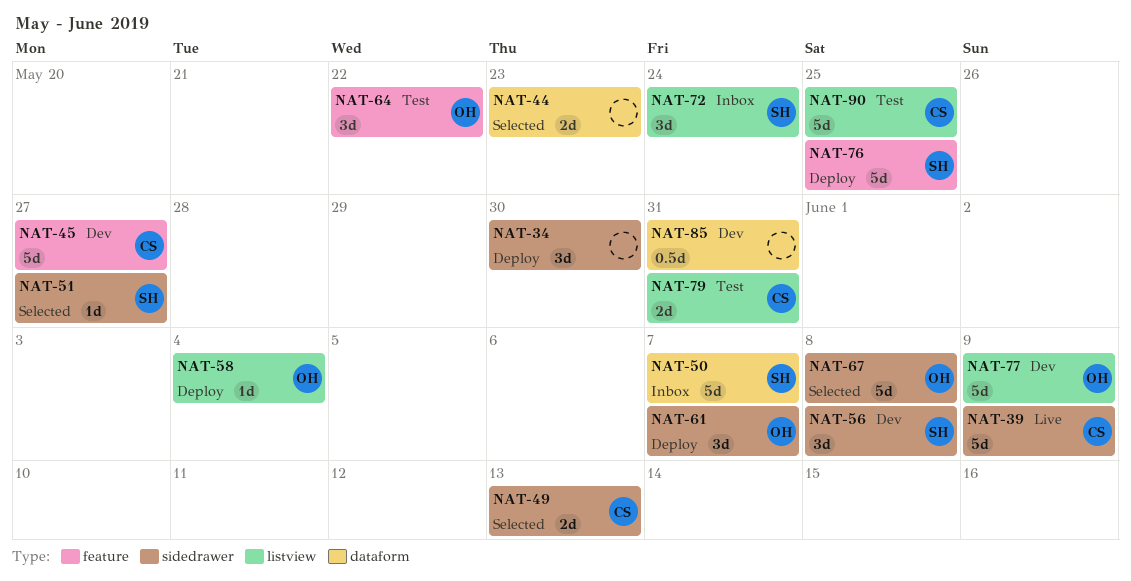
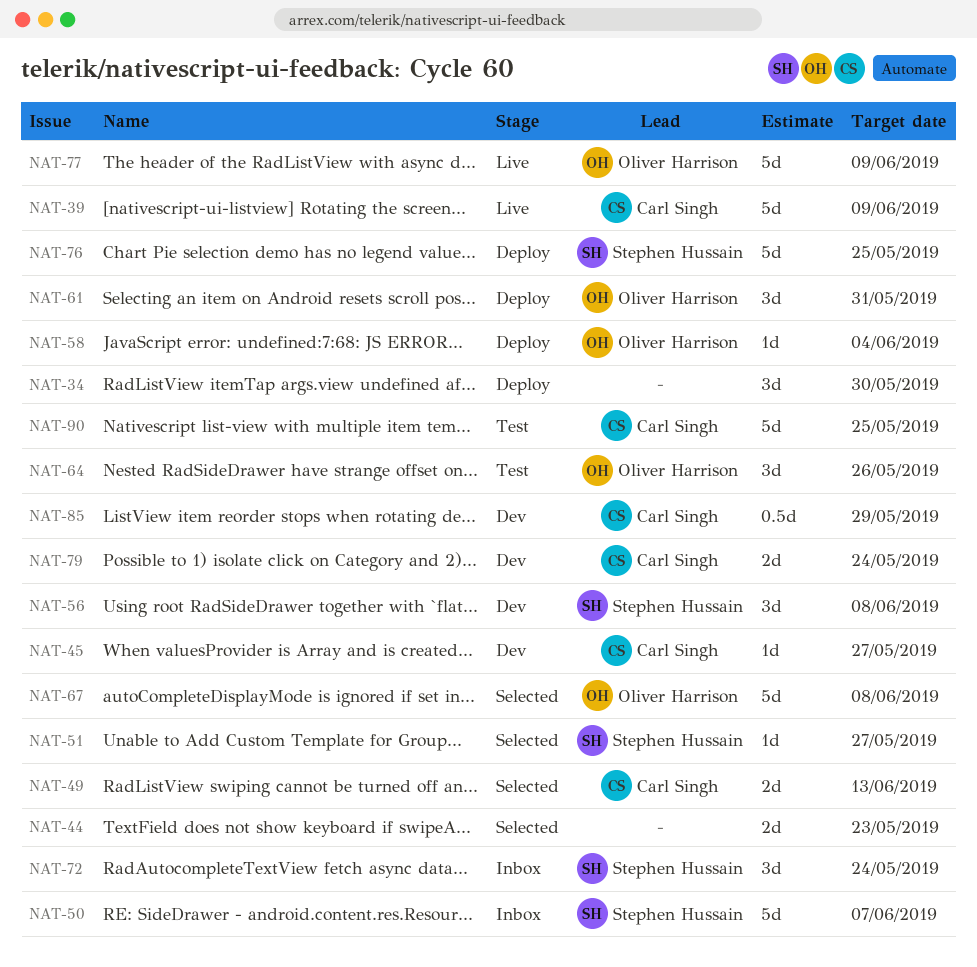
NAT-45, estimate: 5d -> 1d
NAT-61, due: Jun 7 -> May 31
NAT-64, due: May 22 -> May 26
NAT-77, status: Dev -> Live
NAT-79, status: Test -> Dev
NAT-79, due: May 31 -> May 24
NAT-85, owner: none -> Carl Singh
NAT-85, due: May 31 -> May 29

